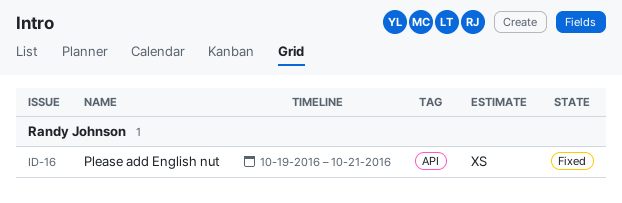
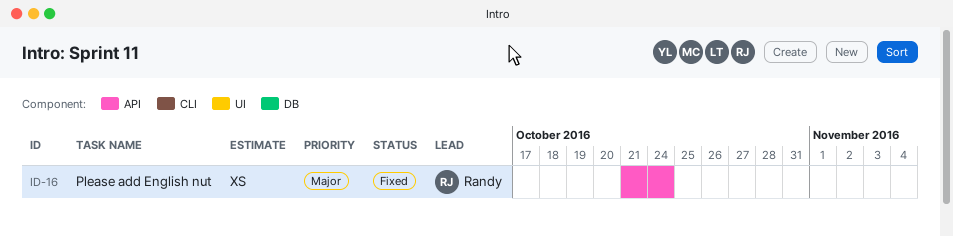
ID-16, start: Oct 19 -> Oct 21
ID-16, due: Oct 21 -> Oct 24

